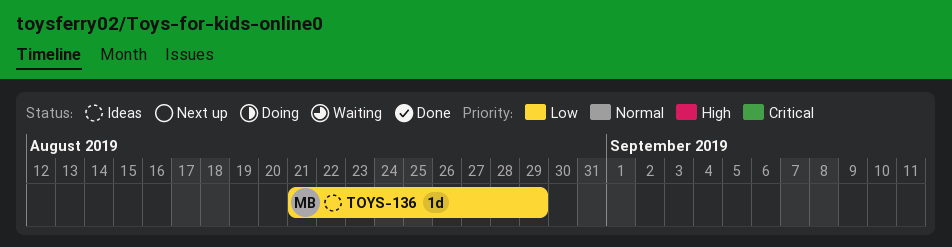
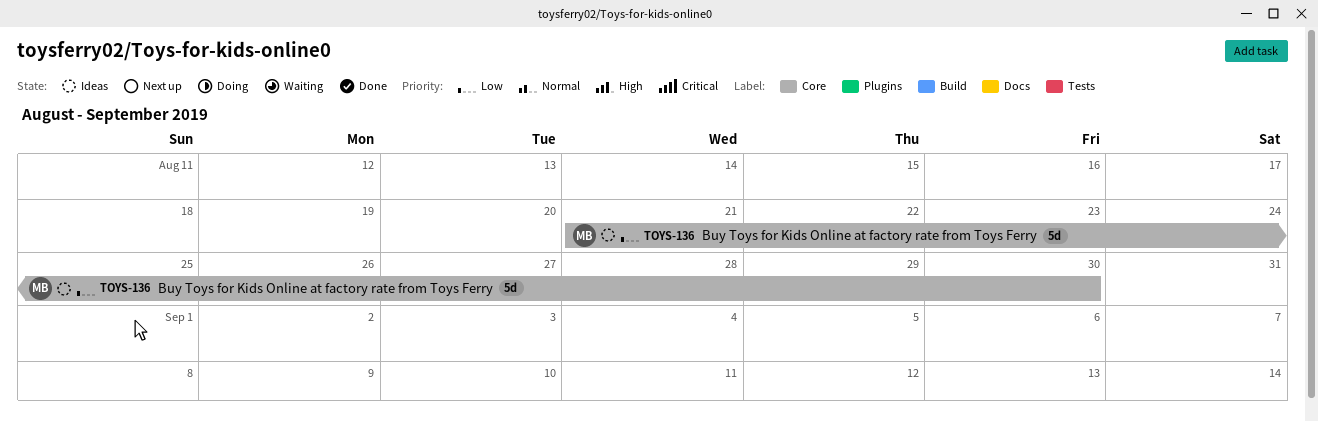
TOYS-136, estimate: 1d -> 5d
TOYS-136, due: Aug 29 -> Aug 30

